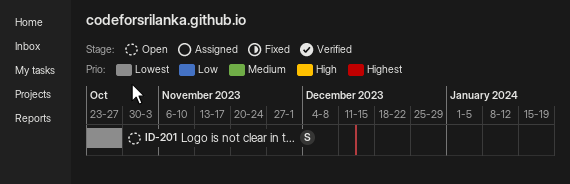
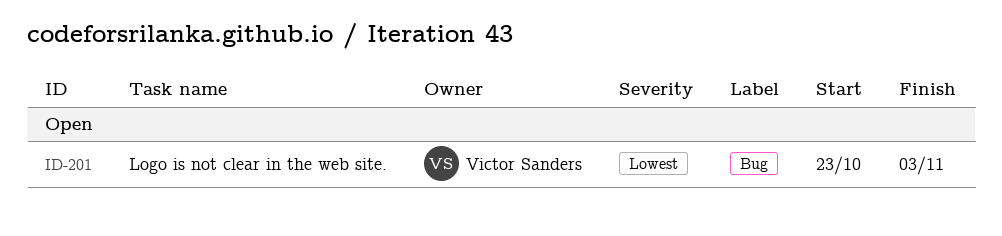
ID-201, due: Oct 27 -> Nov 3

